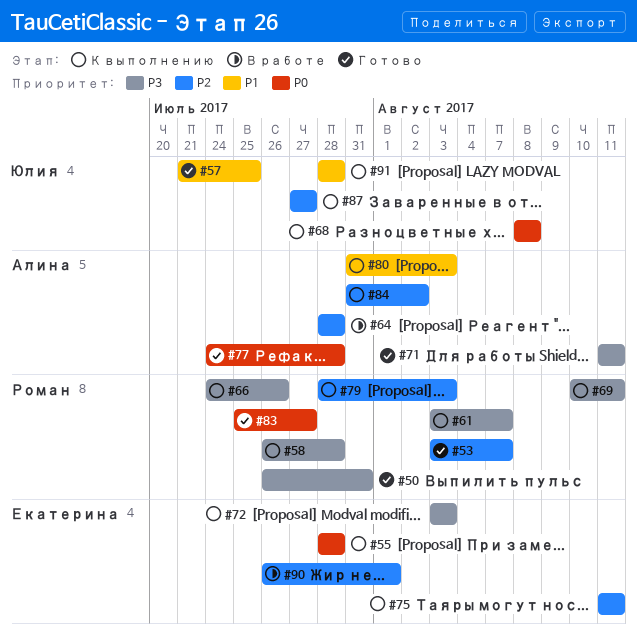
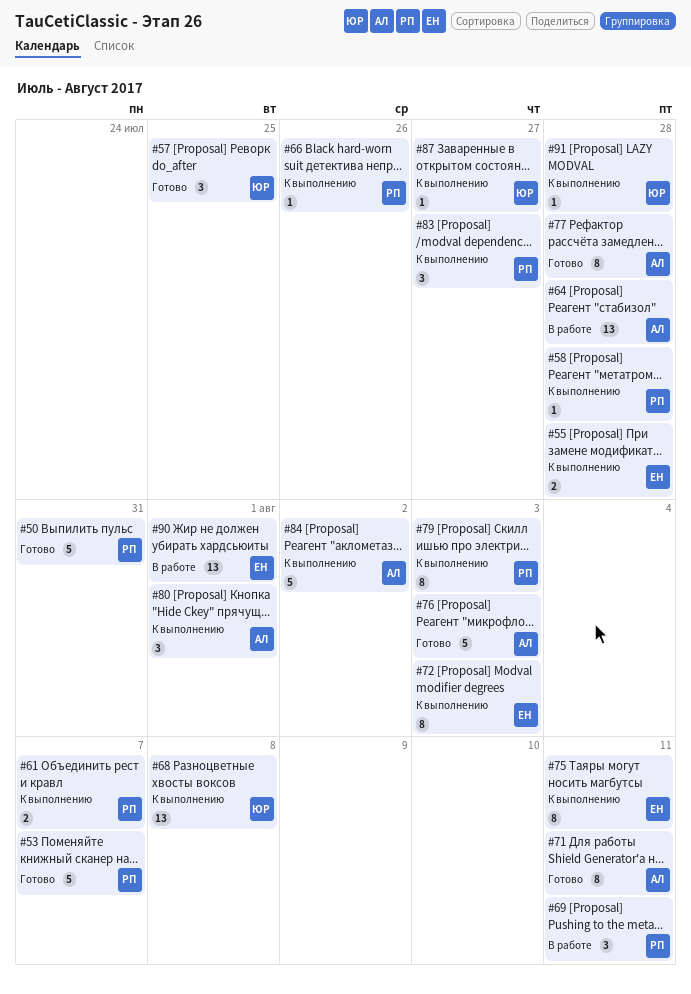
#69, status: К выполнению -> В работе
#76: none -> present
#80, due: Aug 3 -> Aug 1
#83, status: Готово -> К выполнению

